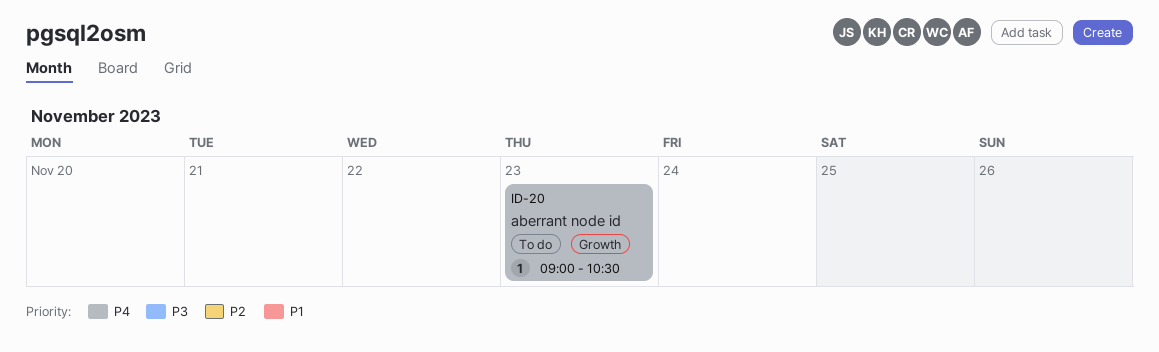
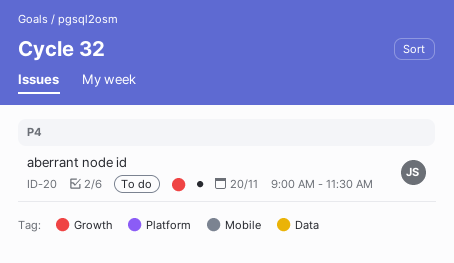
ID-20, day: Nov 23 -> Nov 20
ID-20, ends: 10:30 -> 11:30

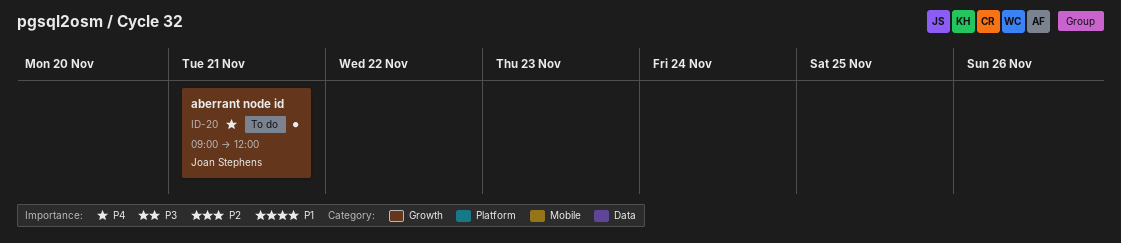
ID-20, day: Nov 20 -> Nov 21
ID-20, ends: 11:30 -> 12:00

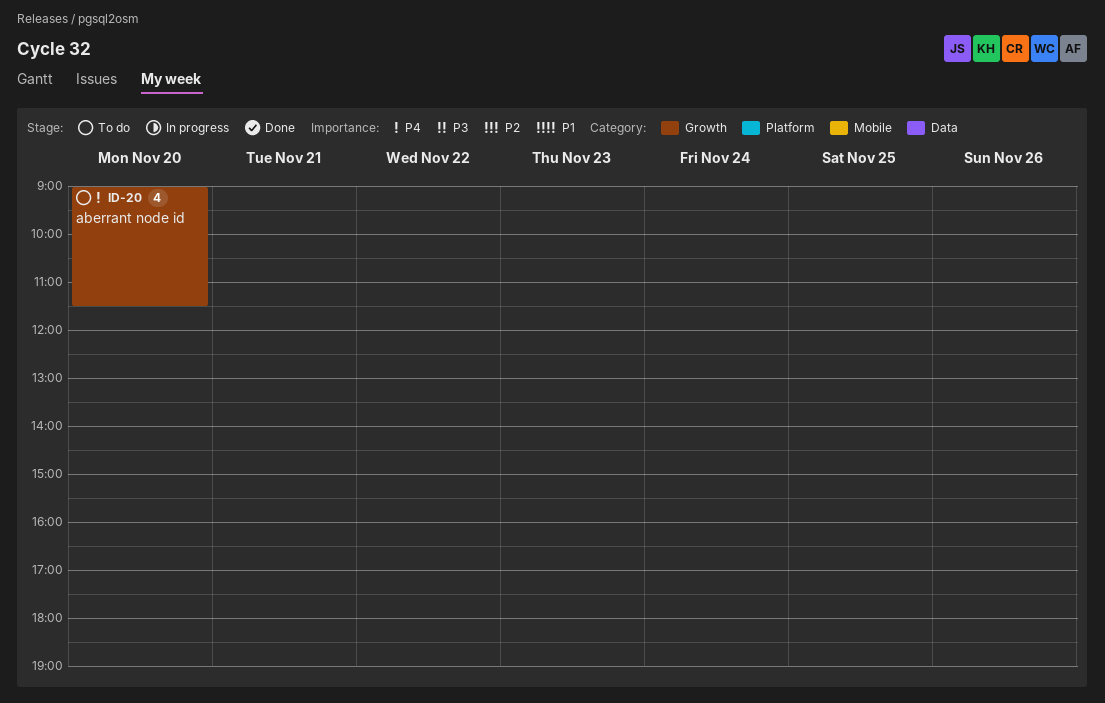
ID-20, estimate: 1 -> 4
ID-20, day: Nov 21 -> Nov 20
ID-20, ends: 12:00 -> 11:30

